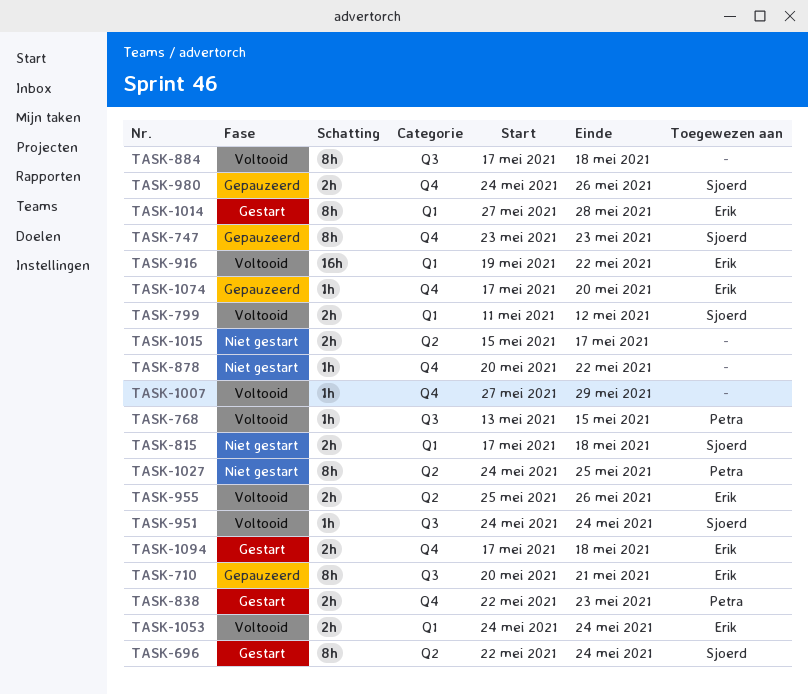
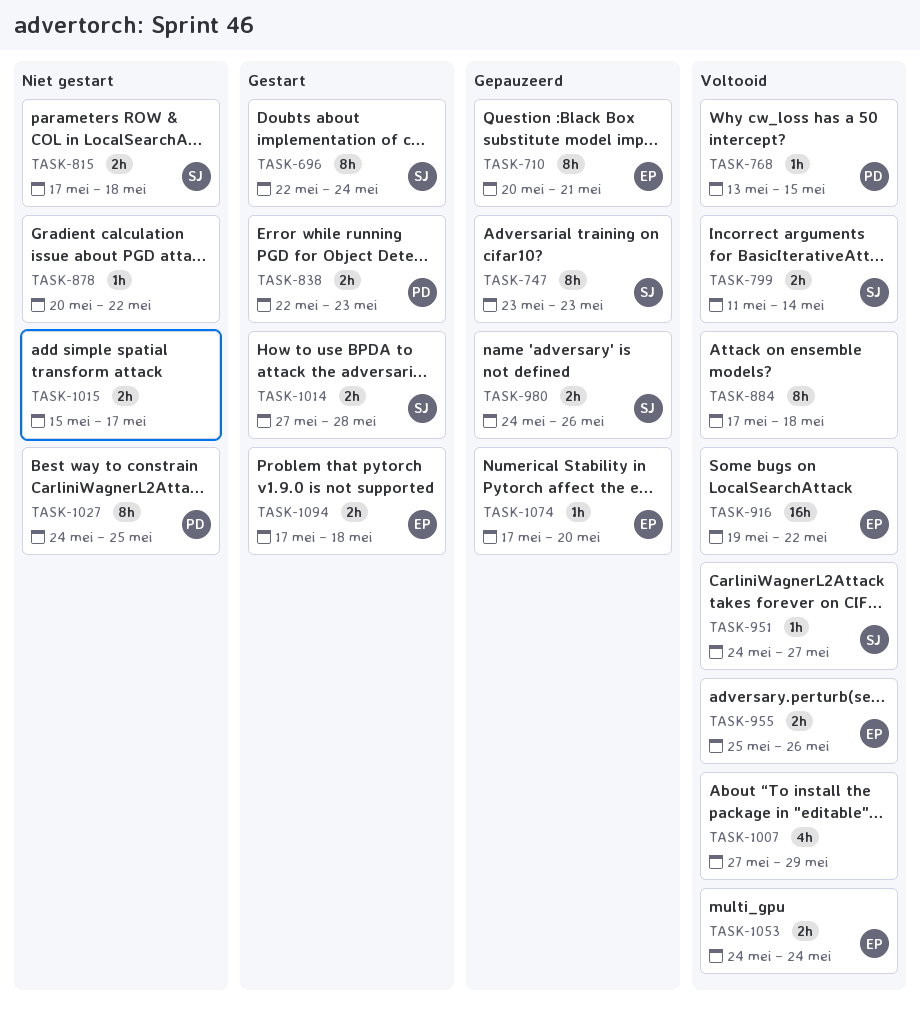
TASK-799, due: May 12 -> May 14
TASK-951, due: May 24 -> May 27
TASK-1007, estimate: 1h -> 4h
TASK-1014, owner: Erik -> Sjoerd
TASK-1014, estimate: 8h -> 2h

